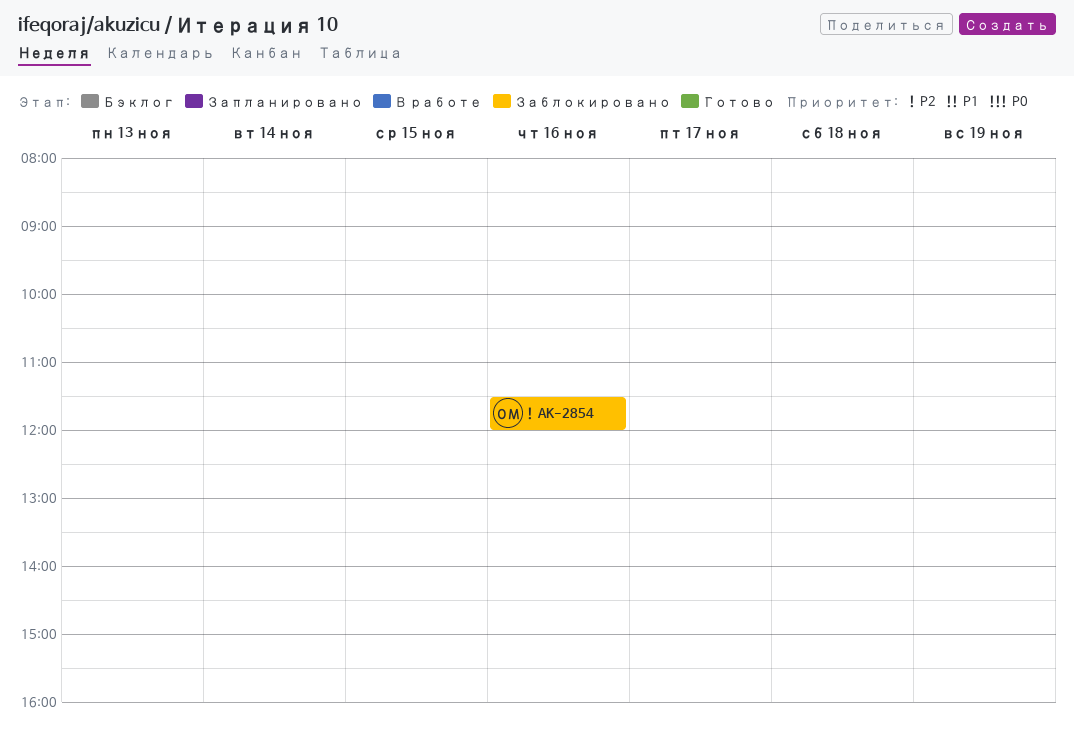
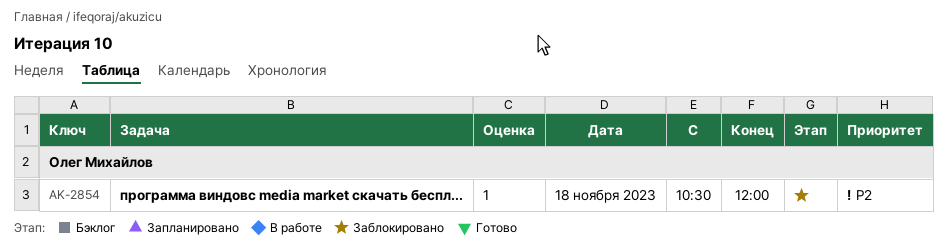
AK-2854, day: Nov 16 -> Nov 18
AK-2854, begins: 11:30 -> 10:30

